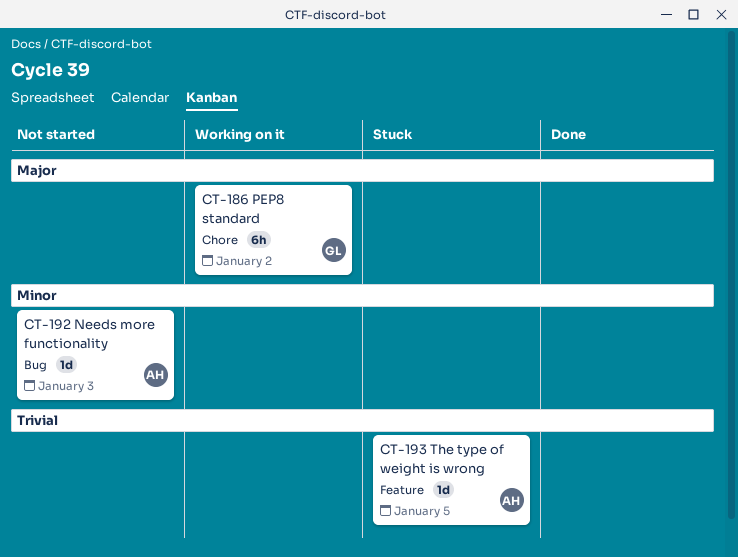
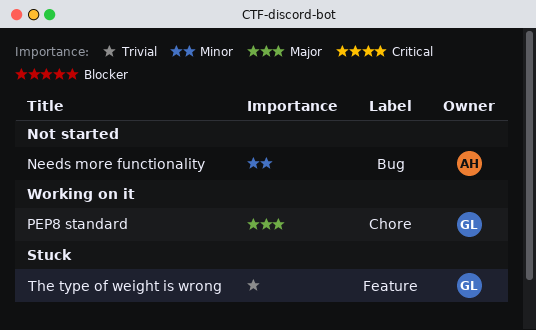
The type of weight is wrong, owner: AH -> GL

